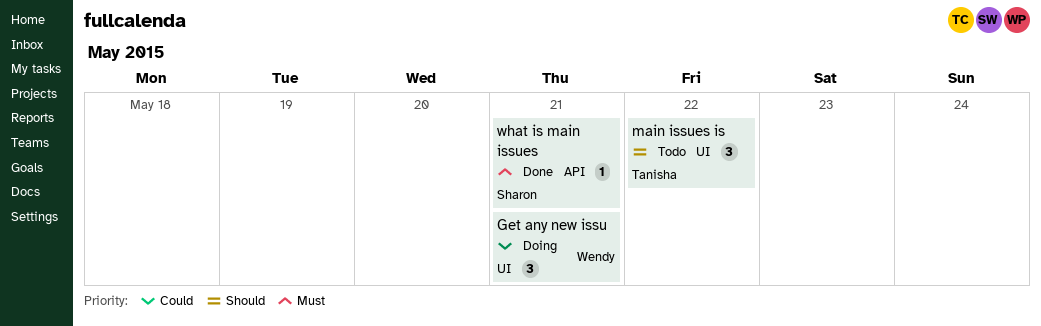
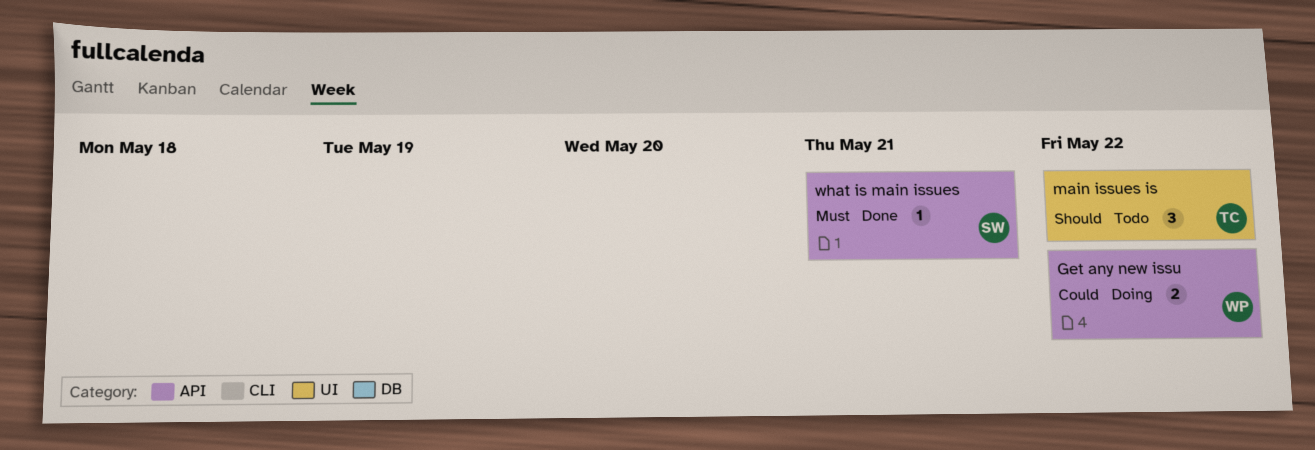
Get any new issu, label: UI -> API
Get any new issu, estimate: 3 -> 2
Get any new issu, due: May 21 -> May 22

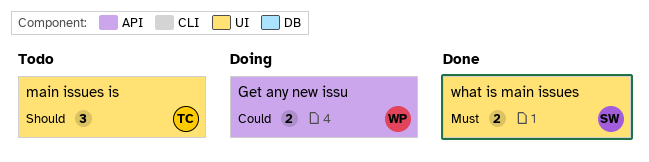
what is main issues, label: API -> UI
what is main issues, estimate: 1 -> 2

